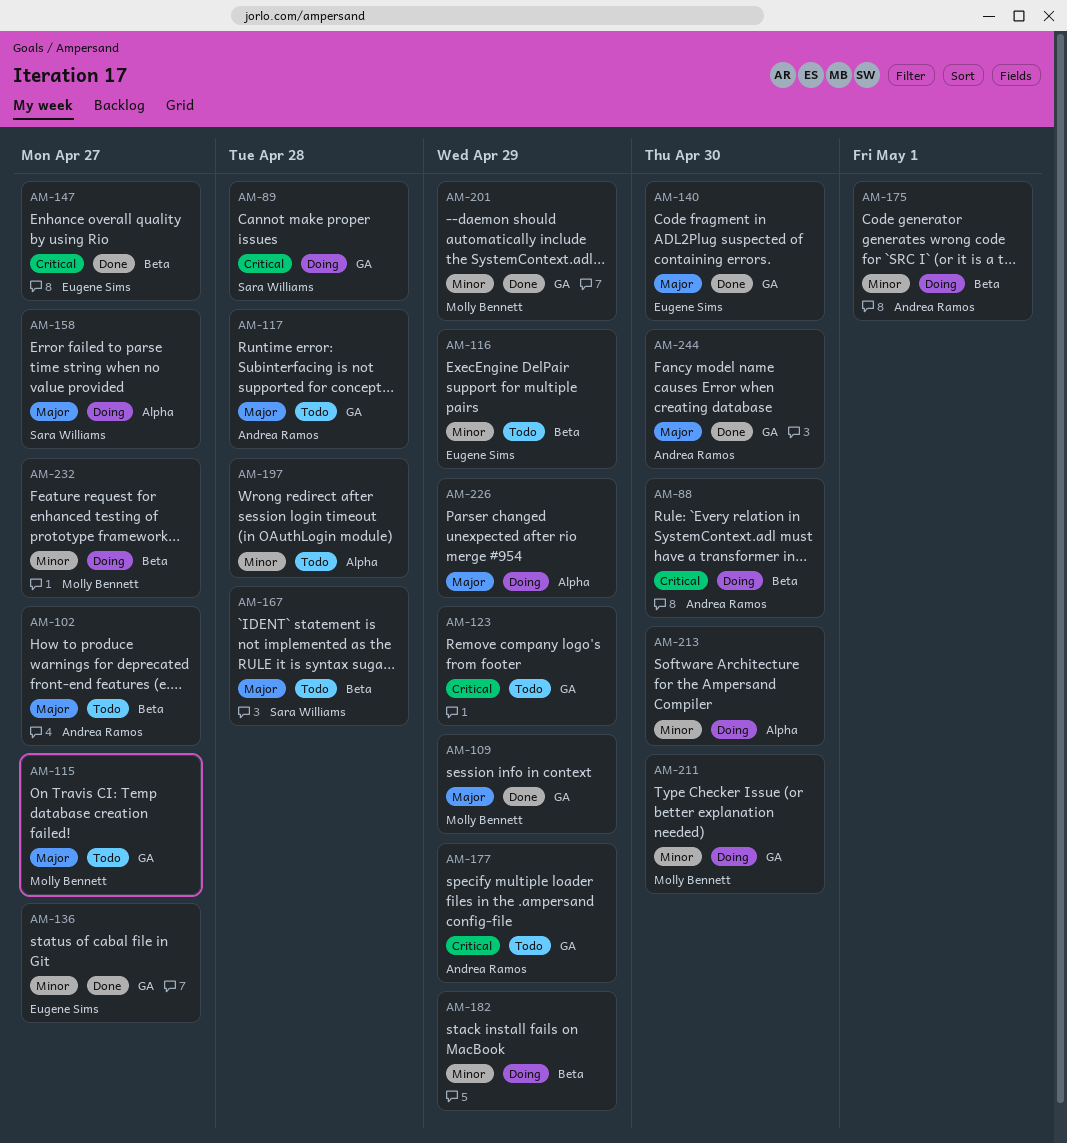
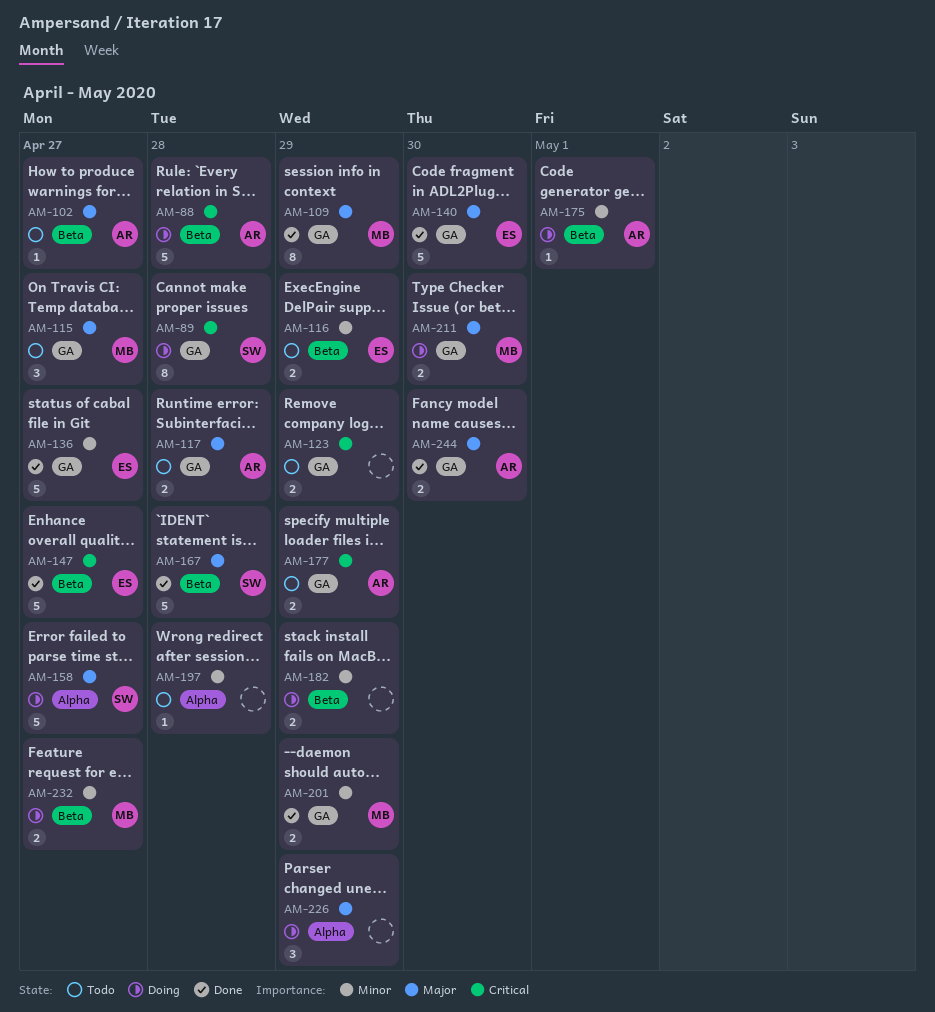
AM-88, due: Apr 30 -> Apr 28
AM-167, status: Todo -> Done
AM-211, priority: Minor -> Major
AM-213: present -> none

